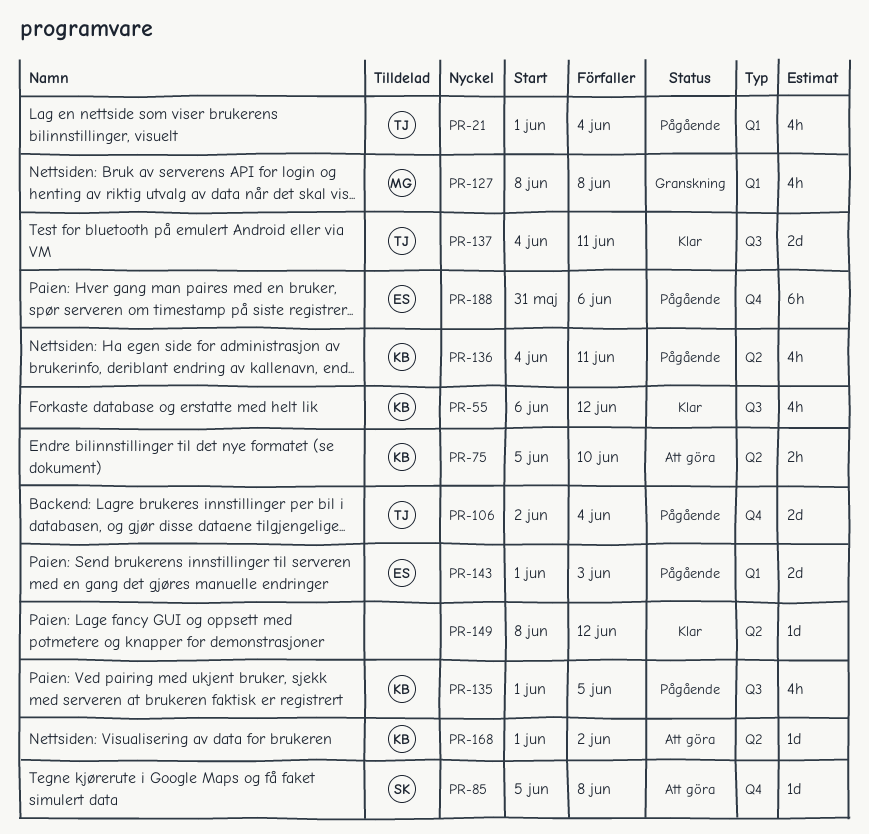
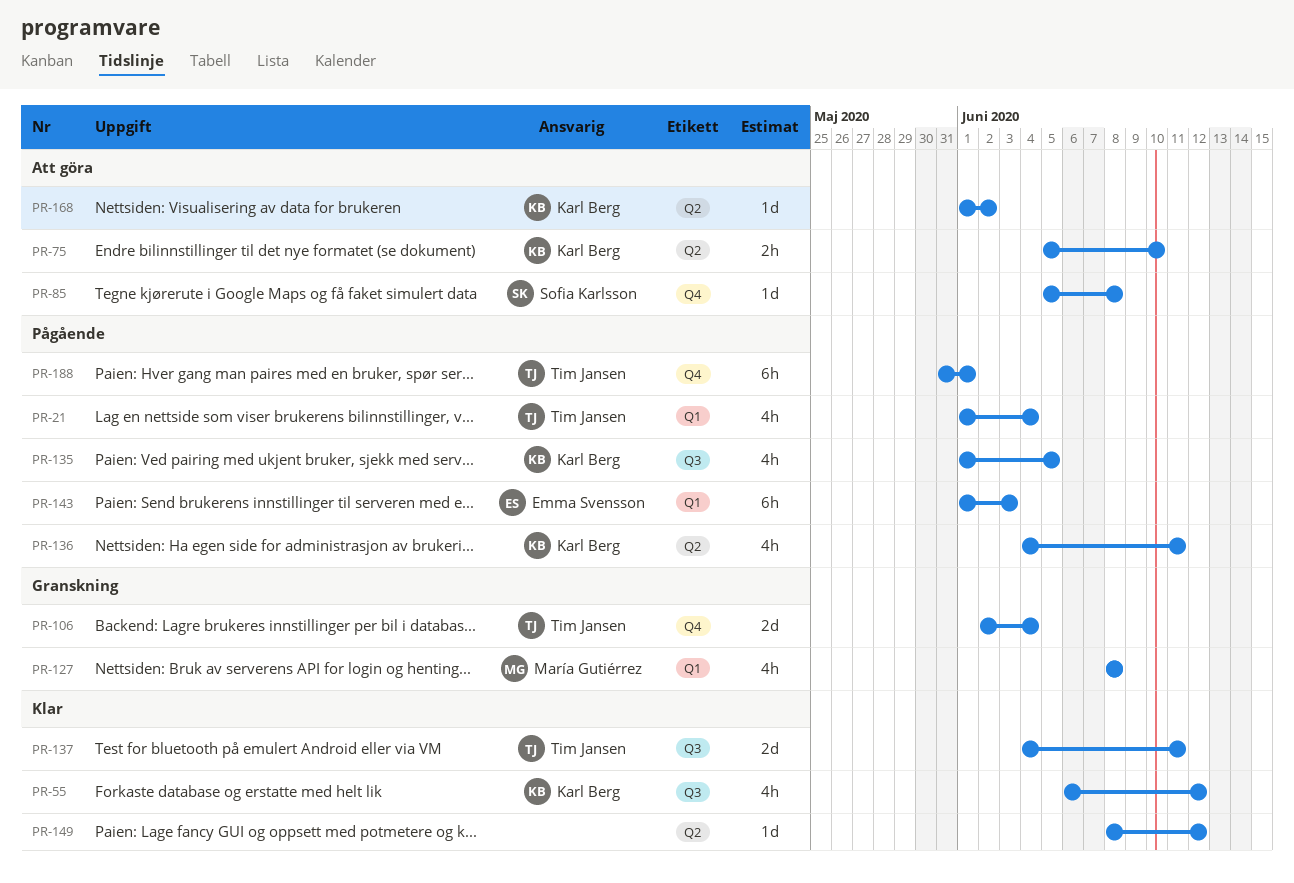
PR-106, status: Pågående -> Granskning
PR-143, estimate: 2d -> 6h
PR-188, owner: Emma Svensson -> Tim Jansen
PR-188, due: Jun 6 -> Jun 1

